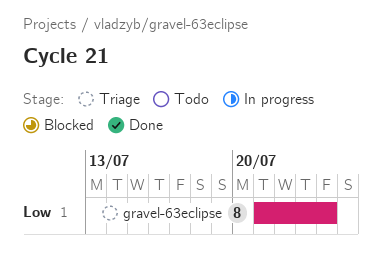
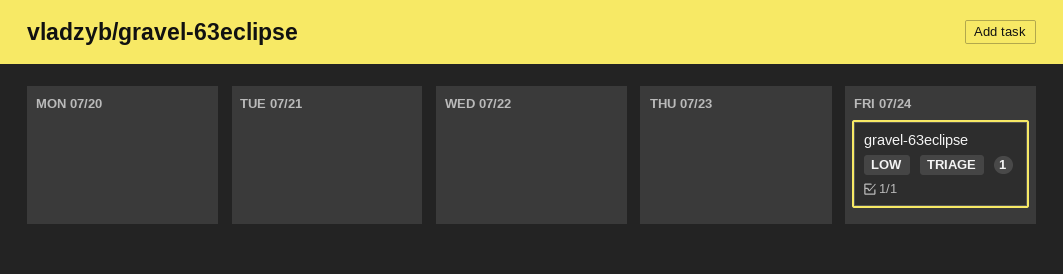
gravel-63eclipse, estimate: 8 -> 1

